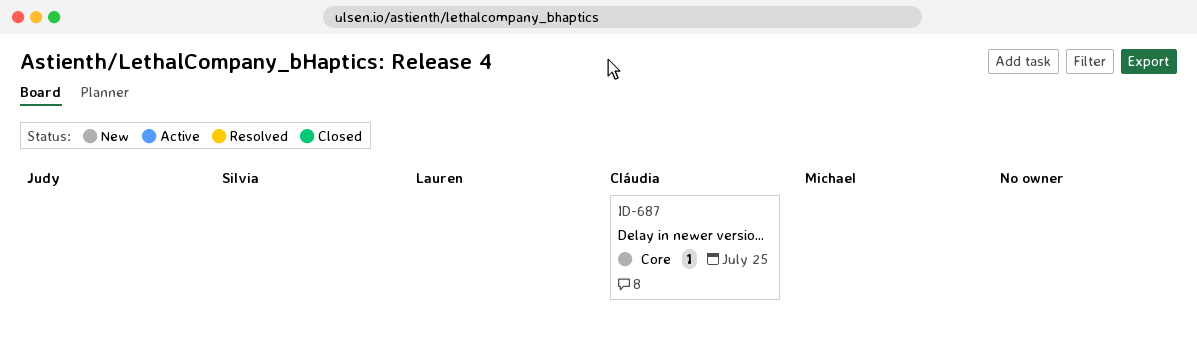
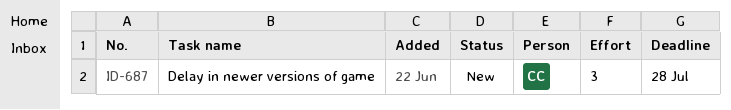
ID-687, estimate: 1 -> 3
ID-687, due: Jul 25 -> Jul 28

